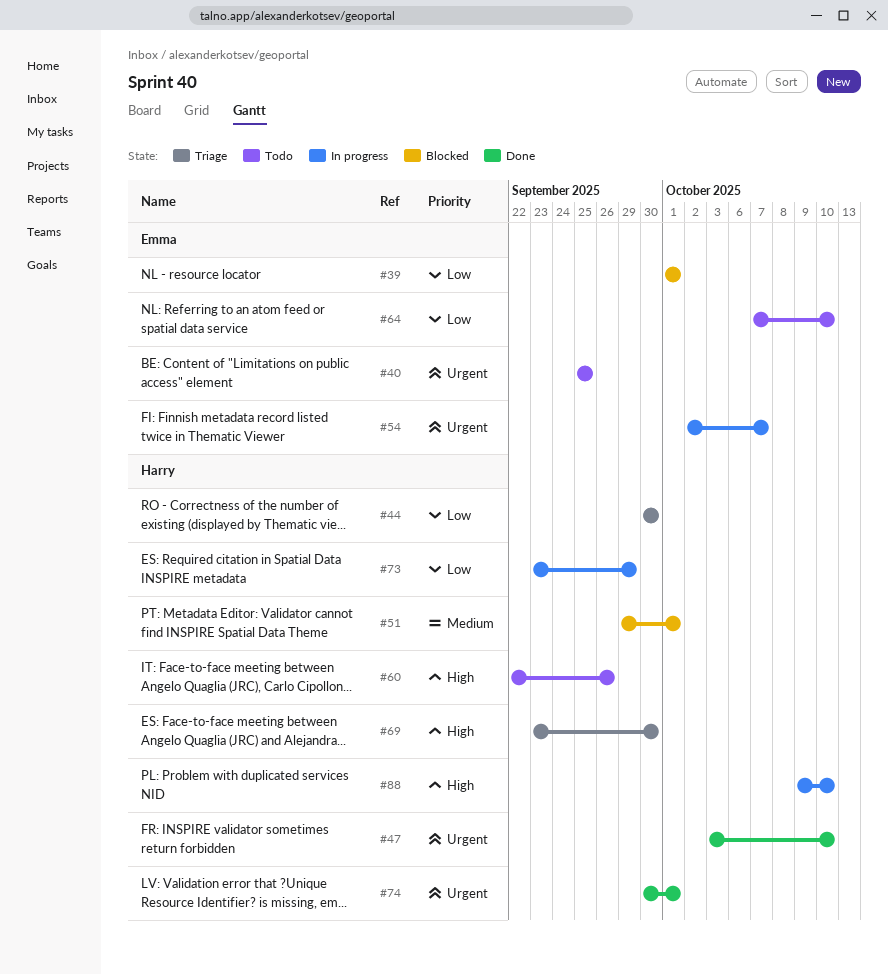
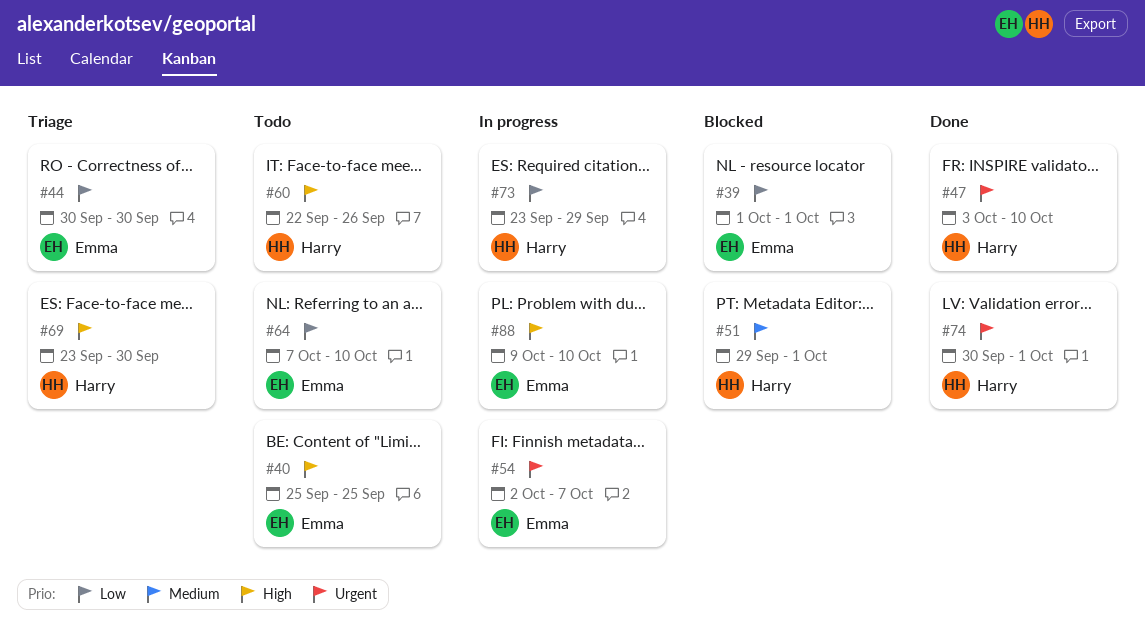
#40, priority: Urgent -> High
#44, owner: Harry -> Emma
#88, owner: Harry -> Emma

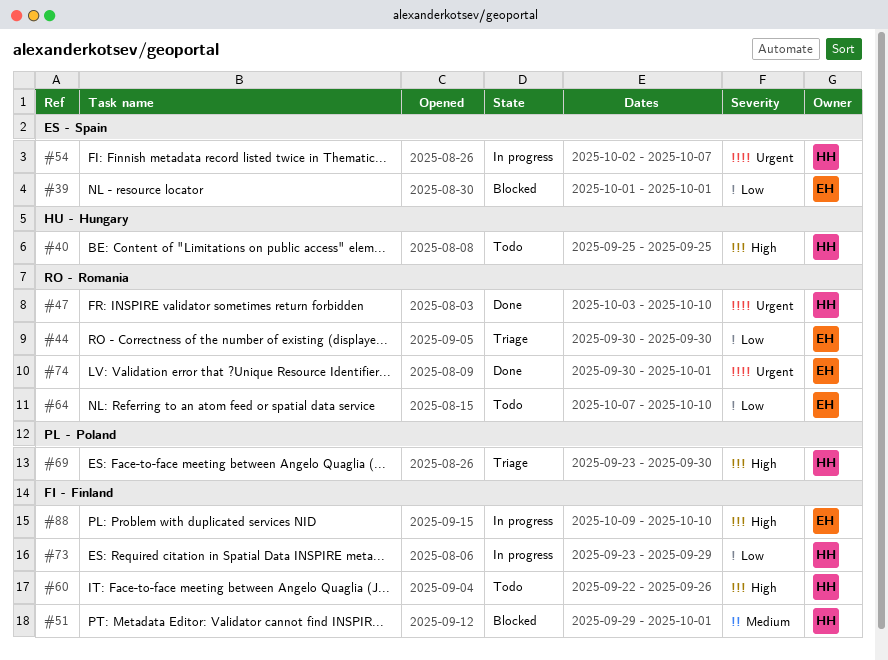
#40, owner: Emma -> Harry
#54, owner: Emma -> Harry
#74, owner: Harry -> Emma

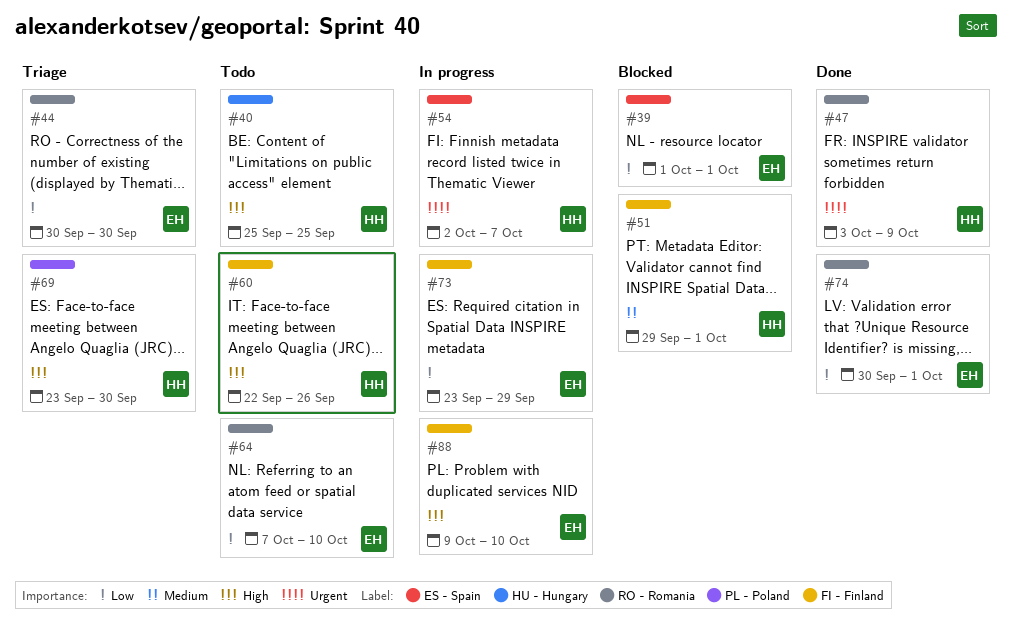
#47, due: Oct 10 -> Oct 9
#73, owner: HH -> EH
#74, priority: Urgent -> Low

